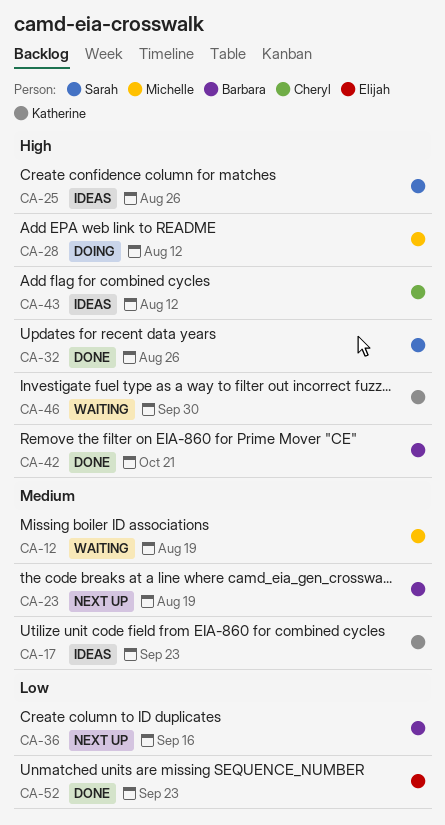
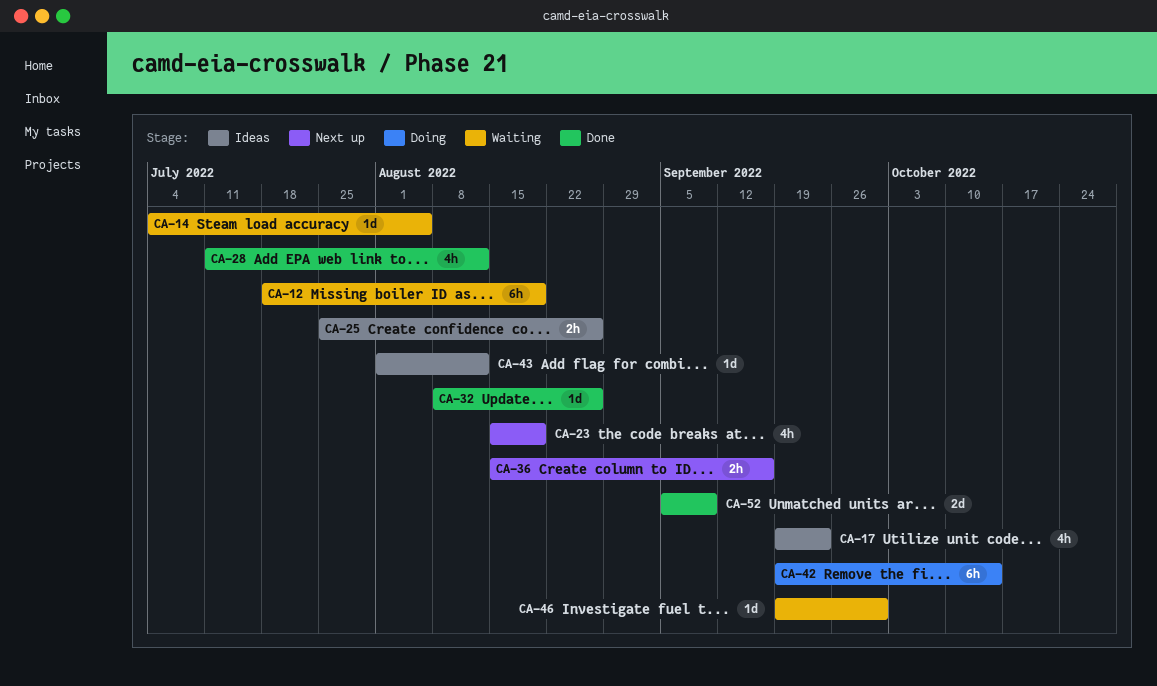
CA-14: none -> present
CA-28, status: Doing -> Done
CA-42, status: Done -> Doing
CA-42, due: Oct 21 -> Oct 14
CA-52, due: Sep 23 -> Sep 9

